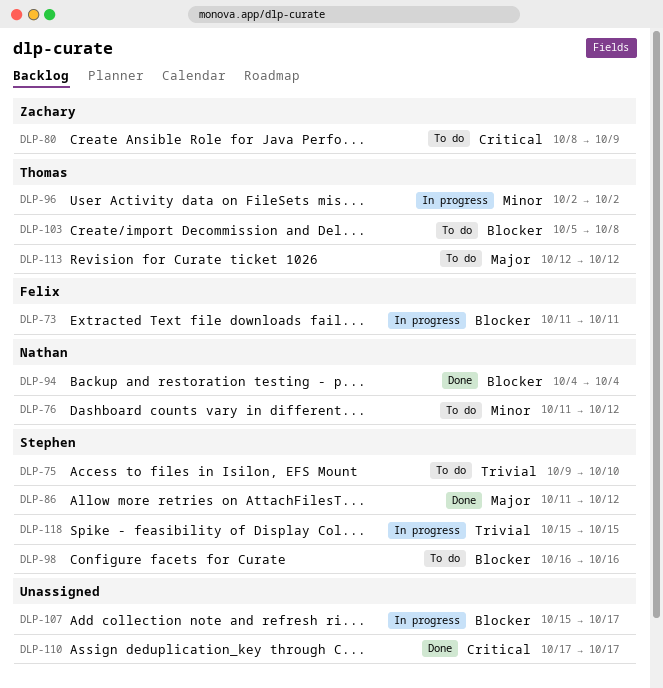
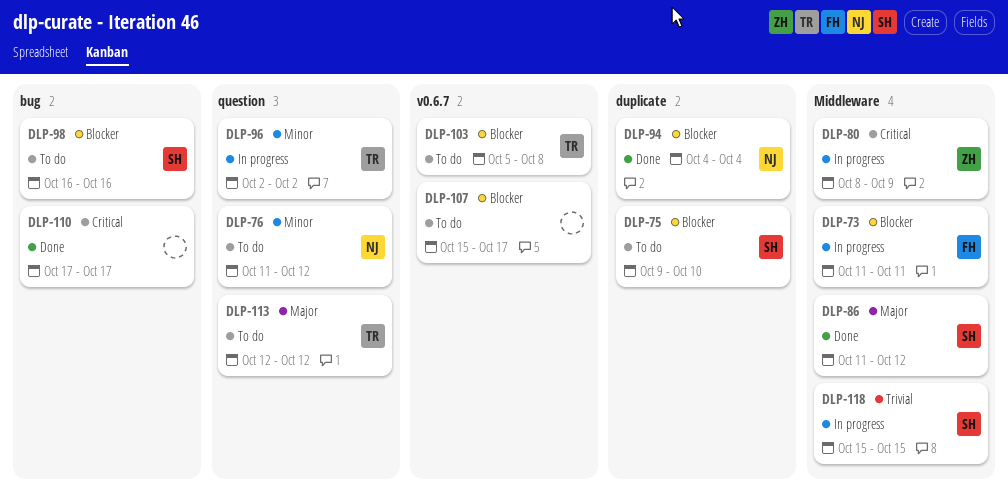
DLP-75, priority: Trivial -> Blocker
DLP-80, status: To do -> In progress
DLP-107, status: In progress -> To do

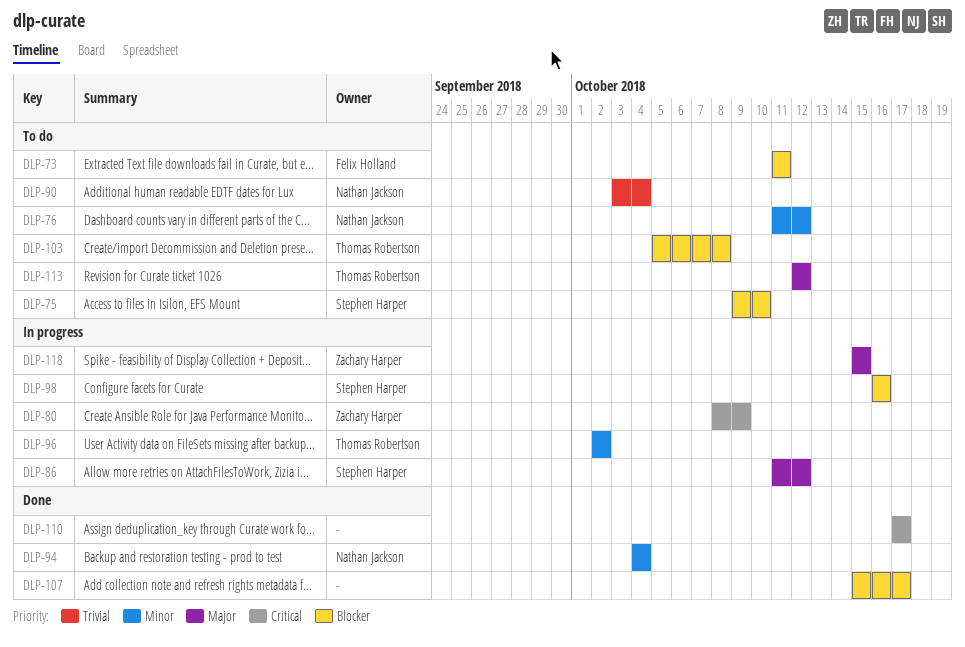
DLP-73, status: In progress -> To do
DLP-86, status: Done -> In progress
DLP-90: none -> present
DLP-94, priority: Blocker -> Minor
DLP-98, status: To do -> In progress
DLP-107, status: To do -> Done
DLP-118, owner: Stephen Harper -> Zachary Harper
DLP-118, priority: Trivial -> Major

